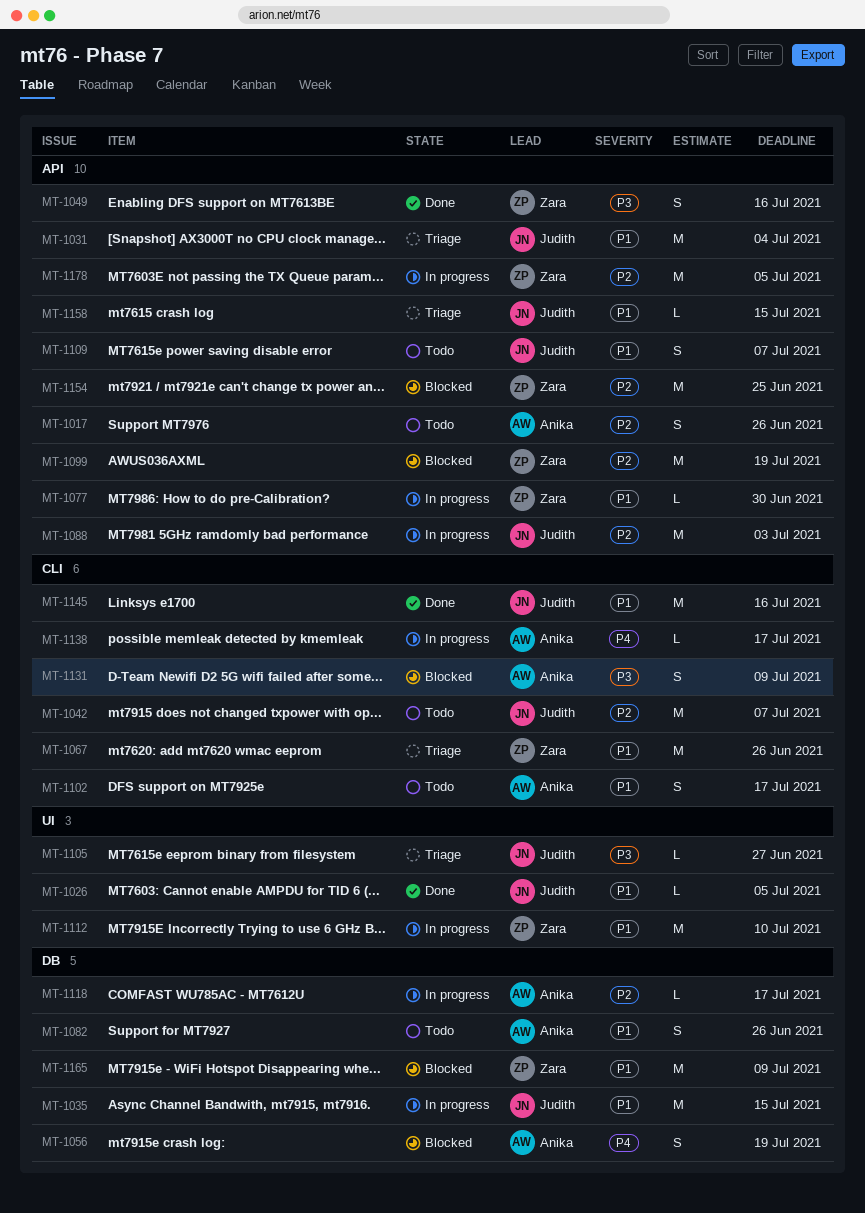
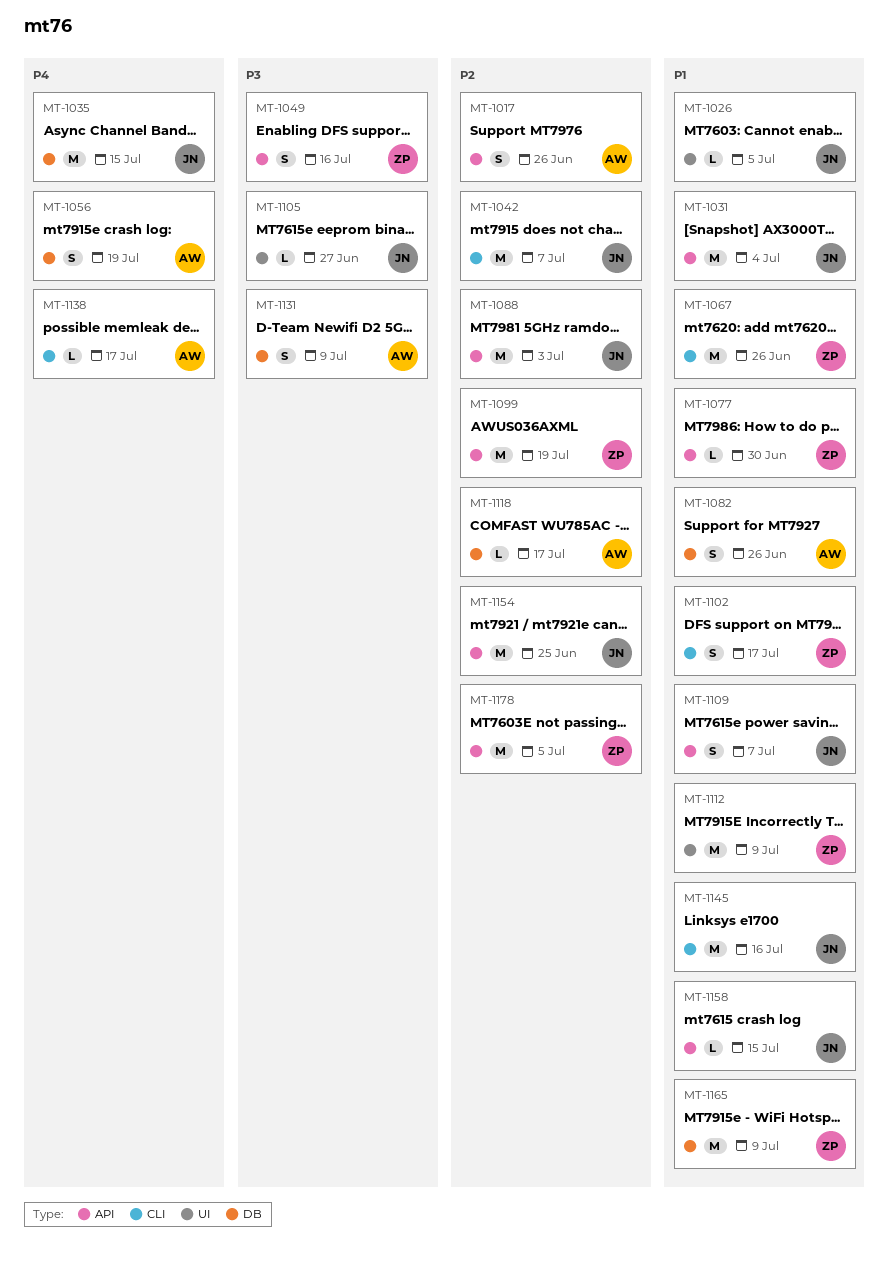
MT-1035, priority: P1 -> P4
MT-1102, owner: Anika -> Zara
MT-1112, due: Jul 10 -> Jul 9
MT-1131, label: CLI -> DB
MT-1154, owner: Zara -> Judith

